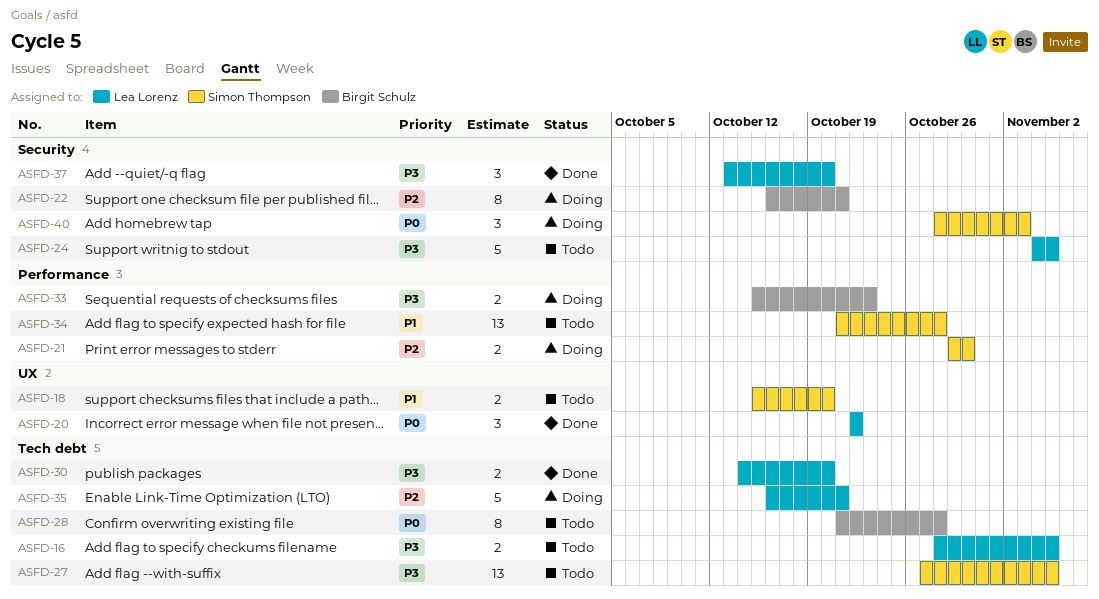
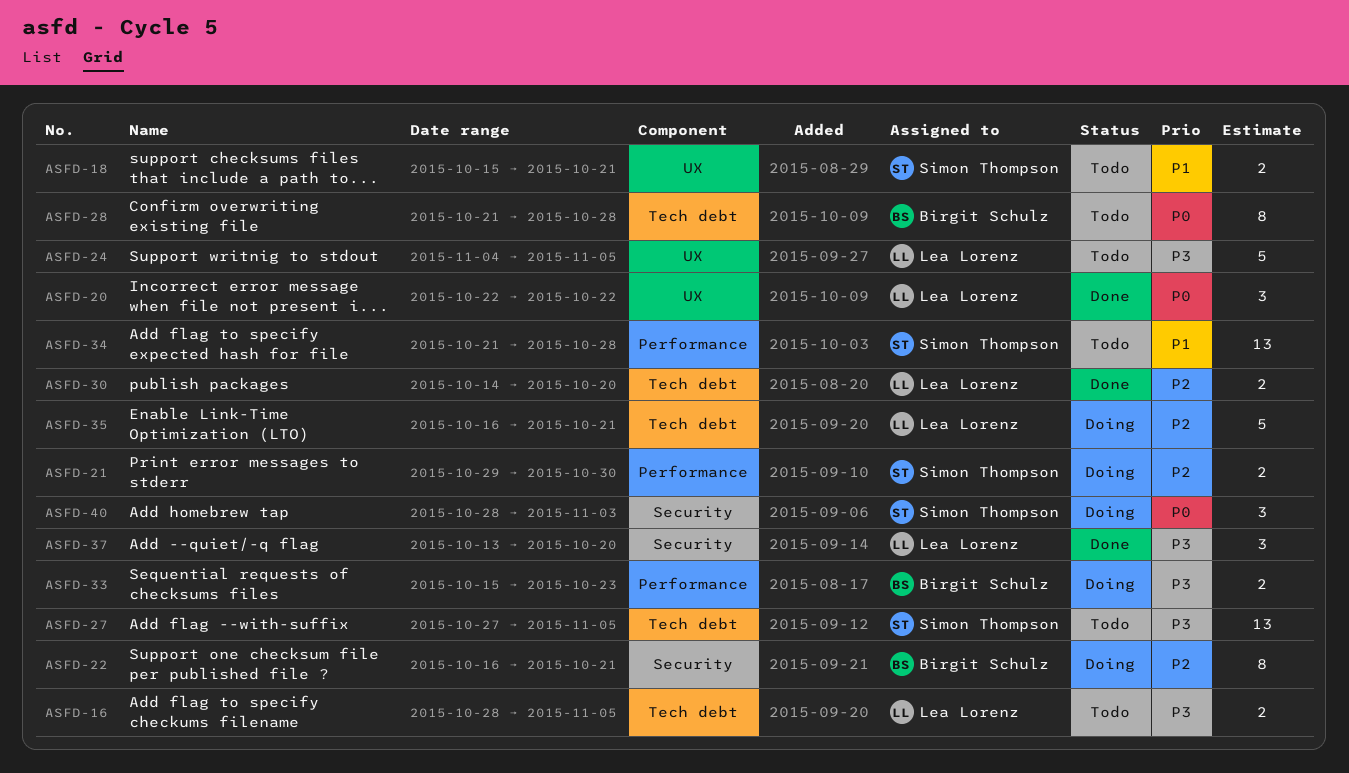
ASFD-18, due: Oct 20 -> Oct 21
ASFD-24, label: Security -> UX
ASFD-30, priority: P3 -> P2

